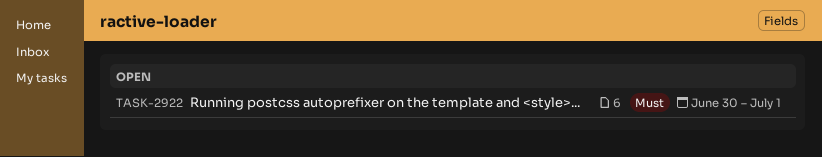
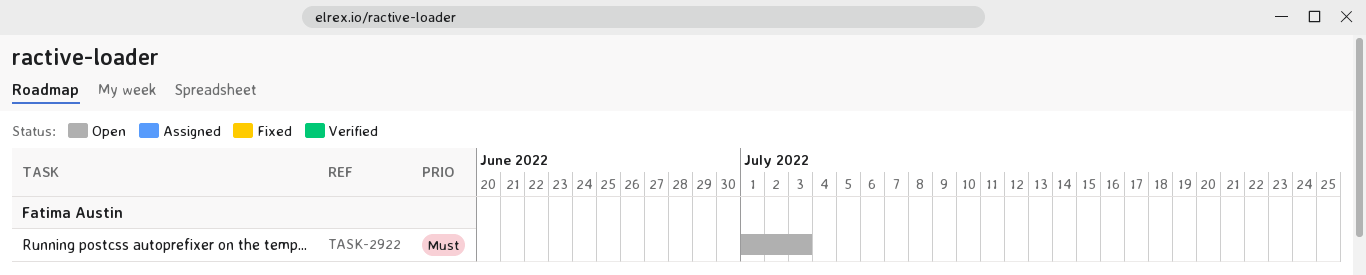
TASK-2922, start: Jun 30 -> Jul 1
TASK-2922, due: Jul 1 -> Jul 3

